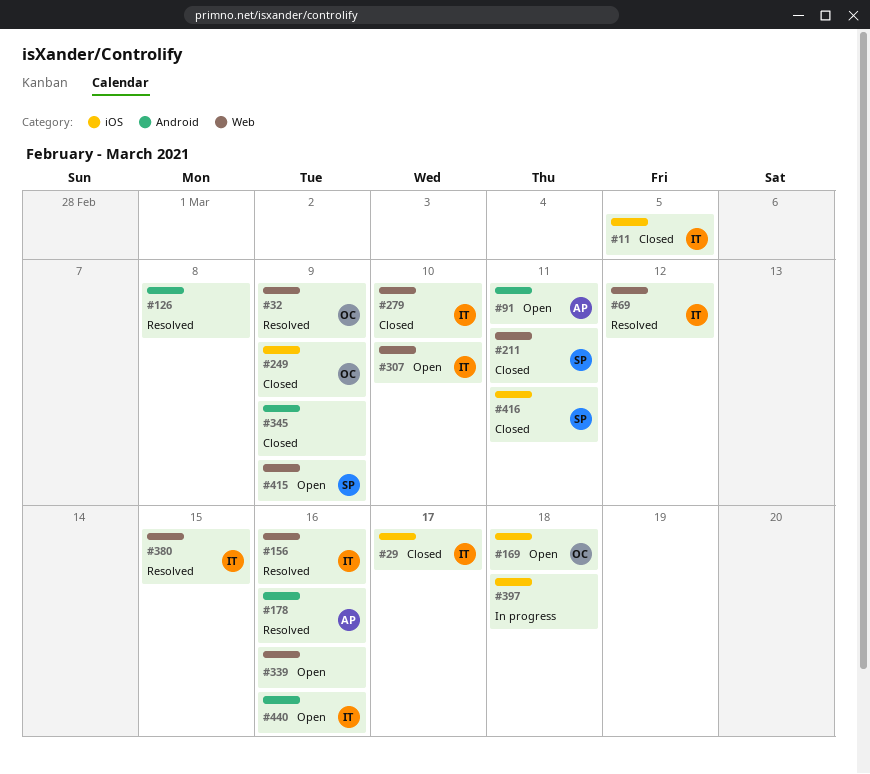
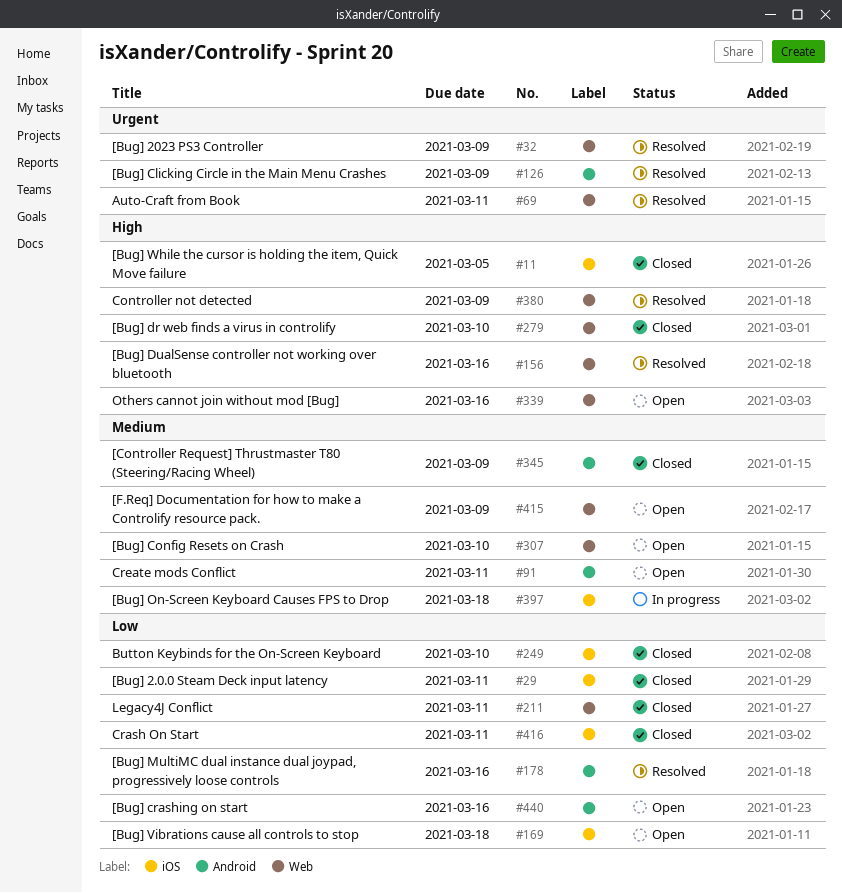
#29, due: Mar 17 -> Mar 11
#69, due: Mar 12 -> Mar 11
#126, due: Mar 8 -> Mar 9
#249, due: Mar 9 -> Mar 10
#380, due: Mar 15 -> Mar 9

